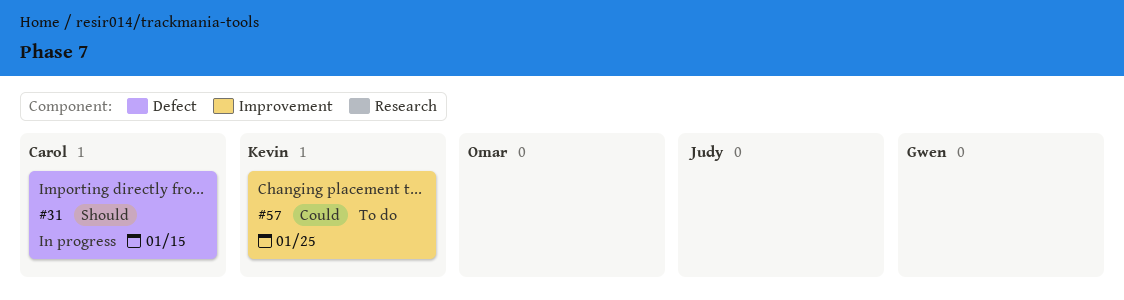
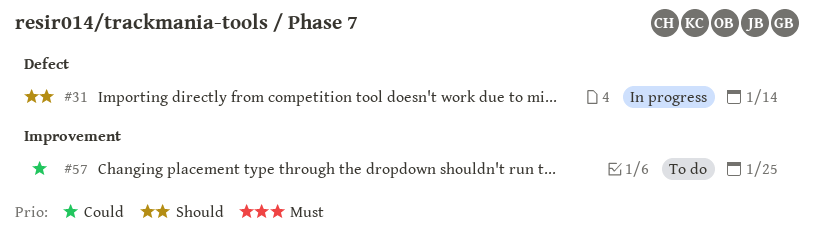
#31, due: Jan 15 -> Jan 14

